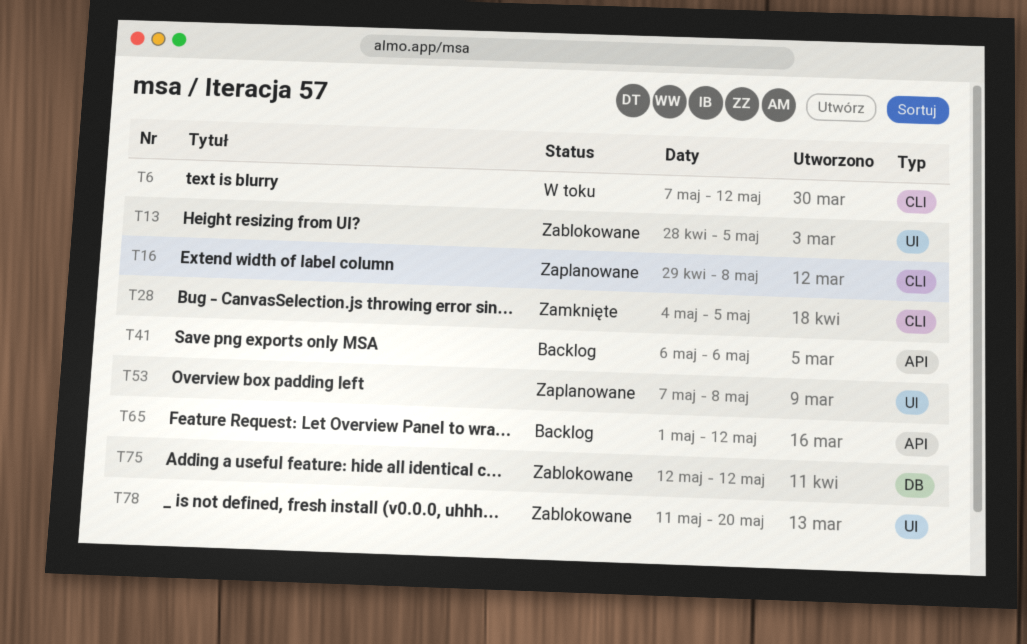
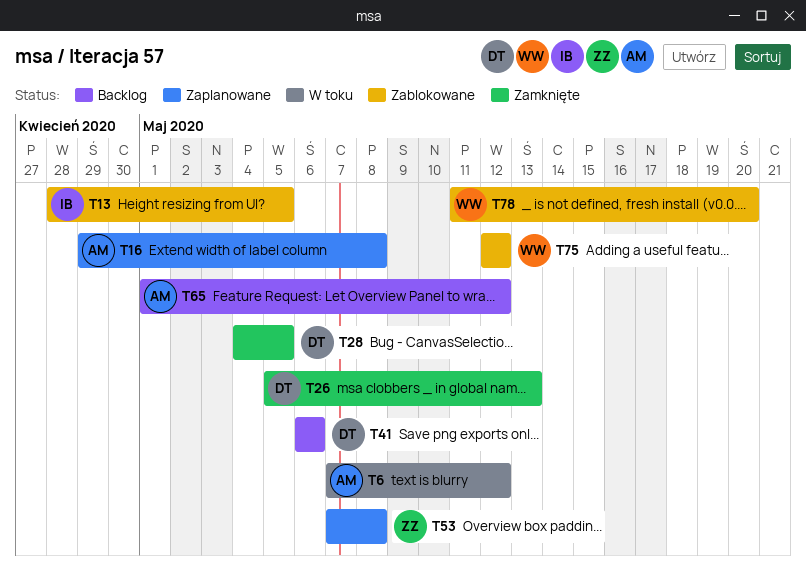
T26: none -> present

